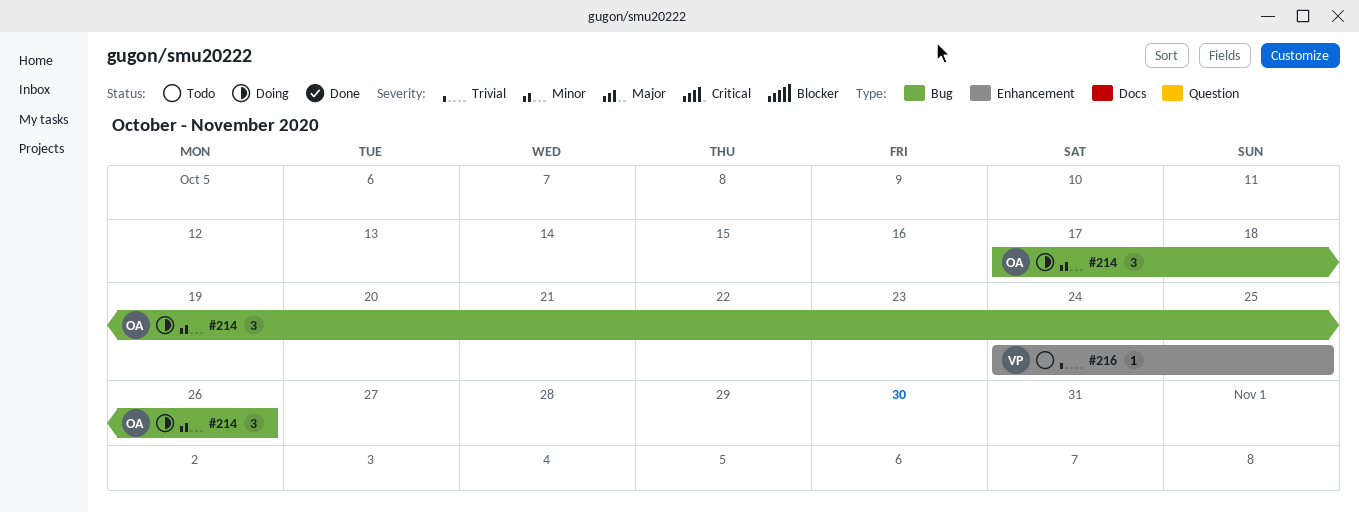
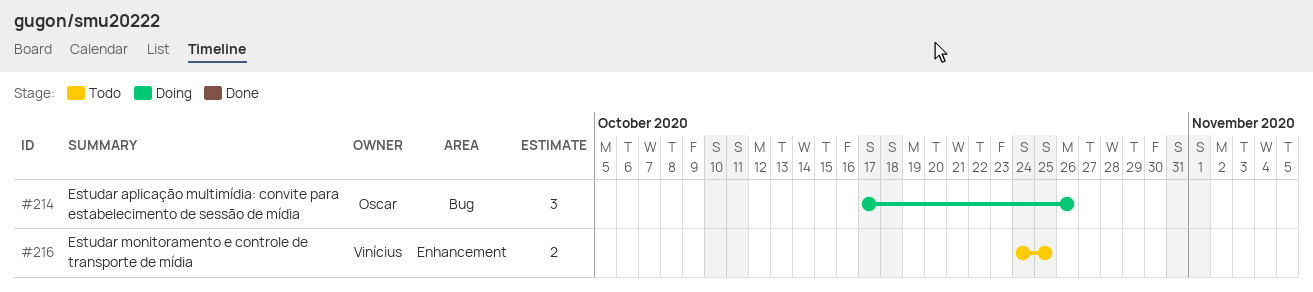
#216, estimate: 1 -> 2

